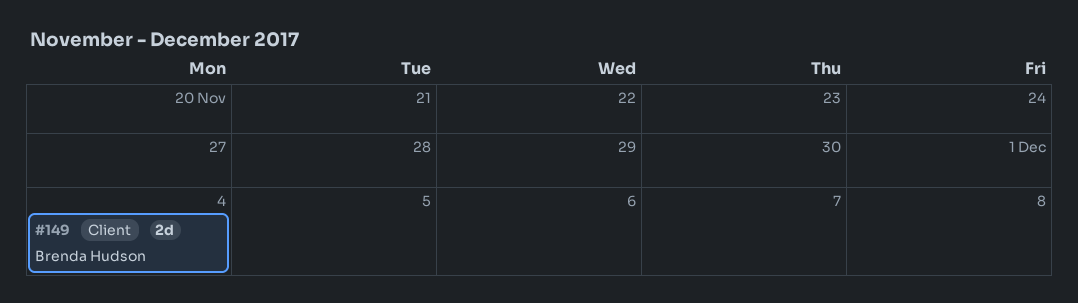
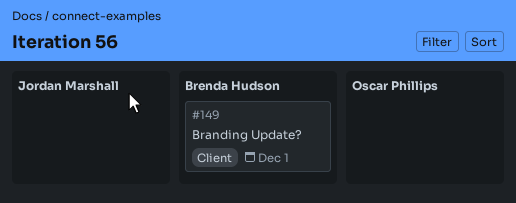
#149, due: Dec 4 -> Dec 1

